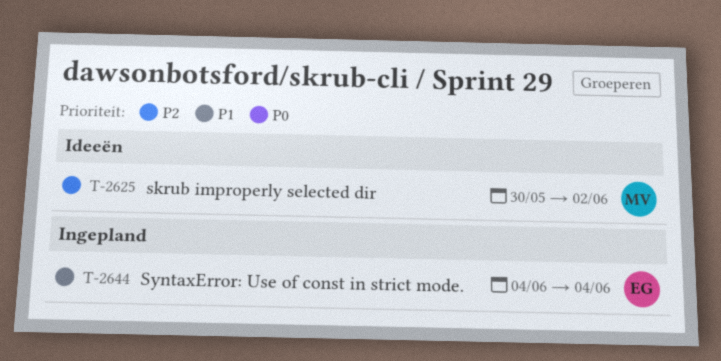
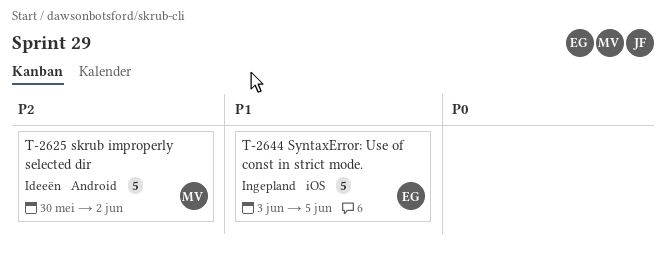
T-2644, start: Jun 4 -> Jun 3
T-2644, due: Jun 4 -> Jun 5

